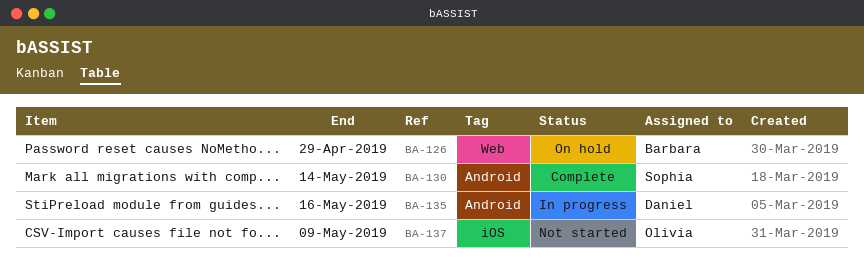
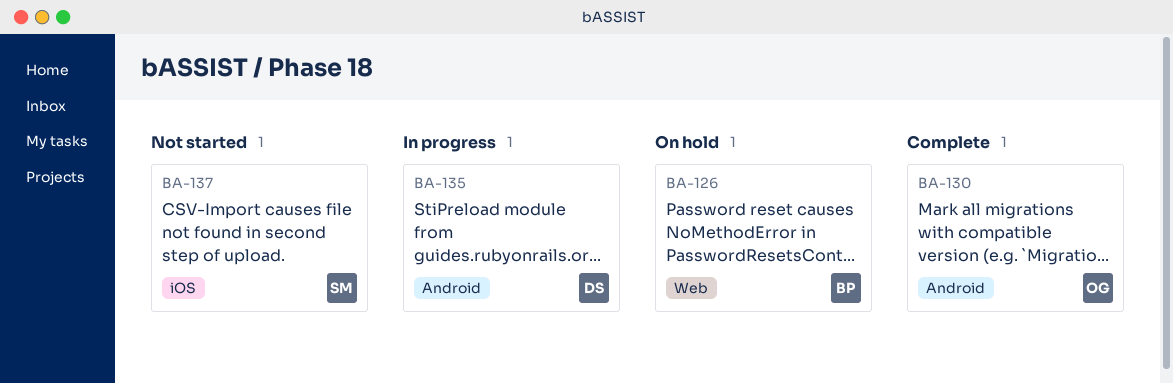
BA-130, owner: Sophia -> Olivia
BA-137, owner: Olivia -> Sophia

